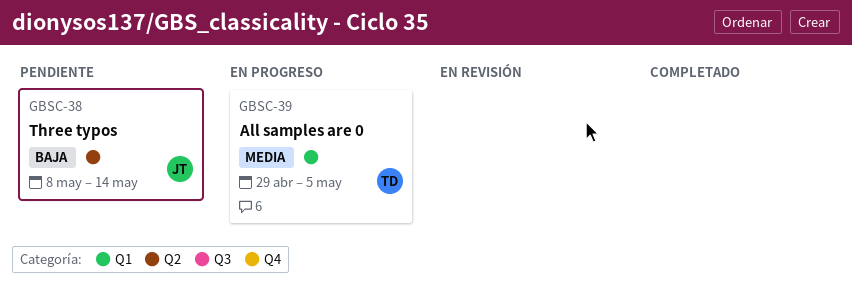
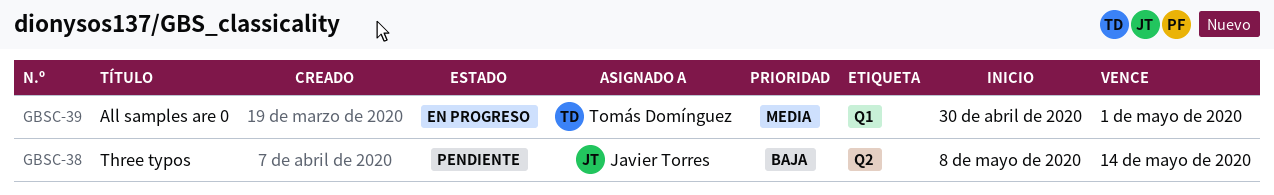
GBSC-39, start: Apr 29 -> Apr 30
GBSC-39, due: May 5 -> May 1

